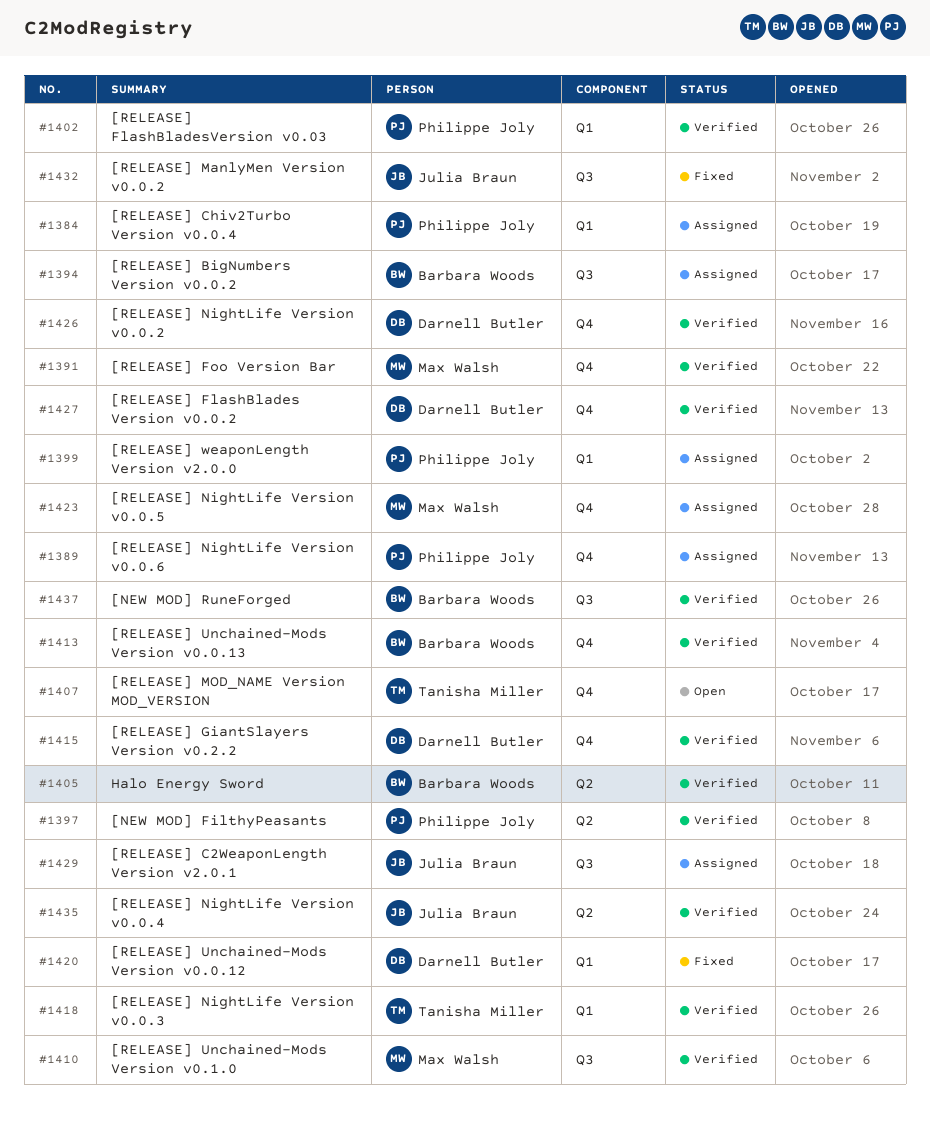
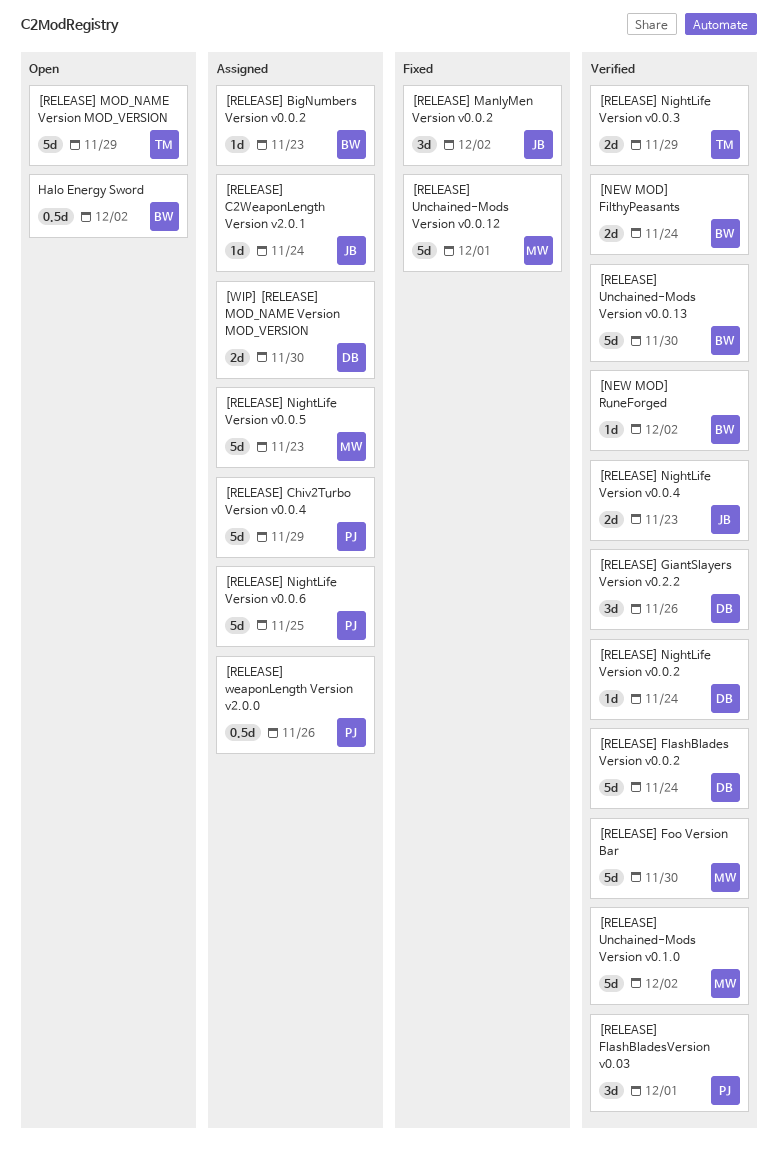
[NEW MOD] FilthyPeasants, owner: Philippe Joly -> Barbara Woods
[RELEASE] Unchained-Mods Version v0.0.12, owner: Darnell Butler -> Max Walsh
[WIP] [RELEASE] MOD_NAME Version MOD_VERSION: none -> present
Halo Energy Sword, status: Verified -> Open

